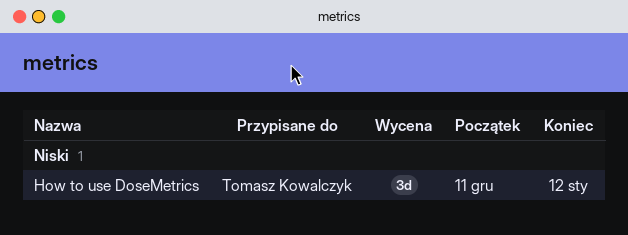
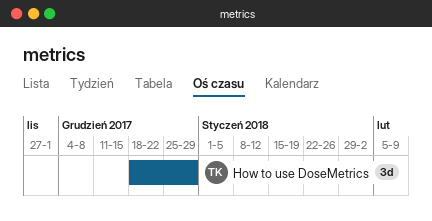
How to use DoseMetrics, start: Dec 11 -> Dec 18
How to use DoseMetrics, due: Jan 12 -> Dec 29

